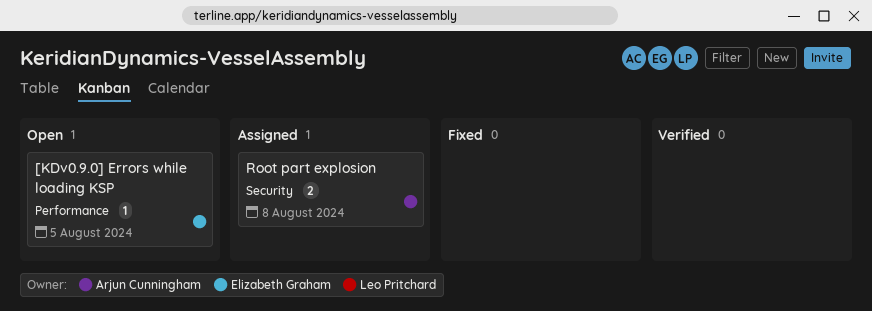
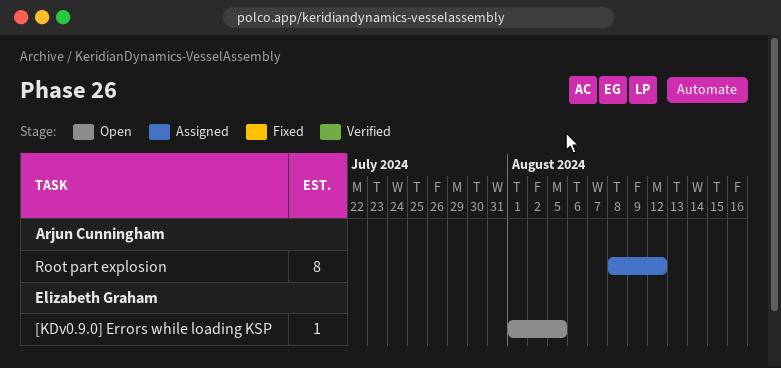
Root part explosion, estimate: 2 -> 8
Root part explosion, due: Aug 8 -> Aug 12

